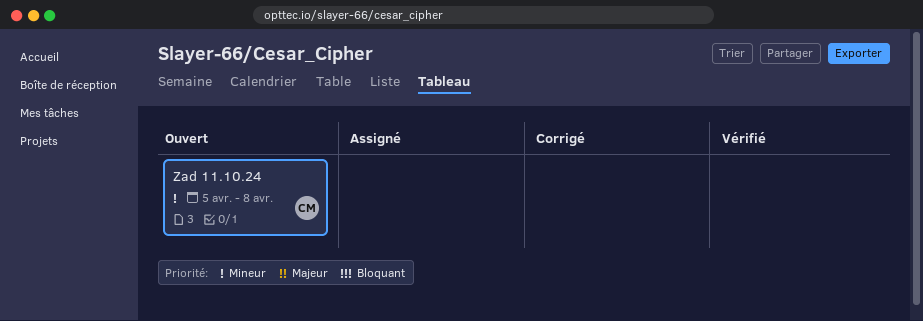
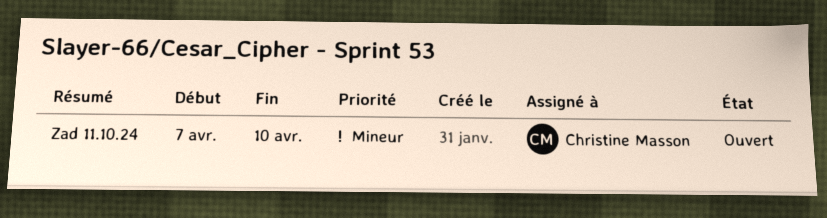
Zad 11.10.24, start: Apr 5 -> Apr 7
Zad 11.10.24, due: Apr 8 -> Apr 10

